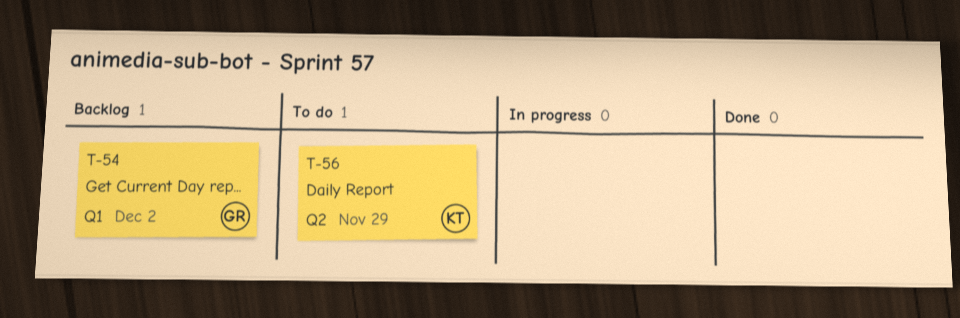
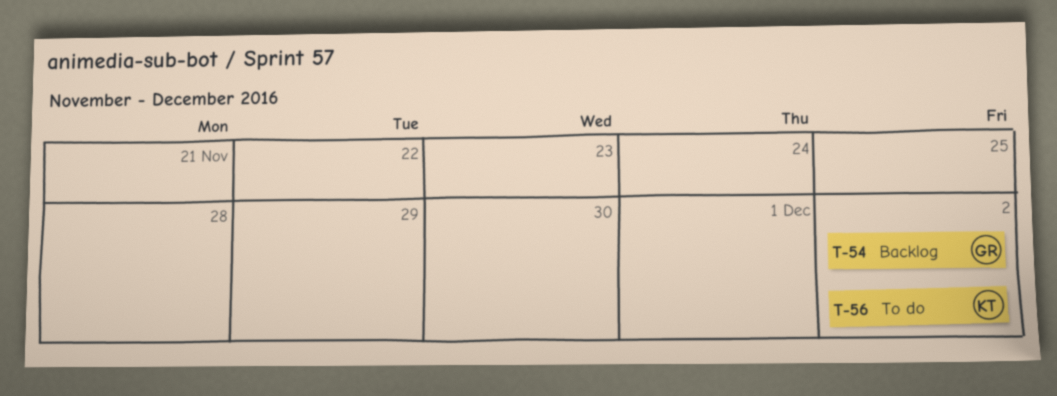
T-56, due: Nov 29 -> Dec 2

